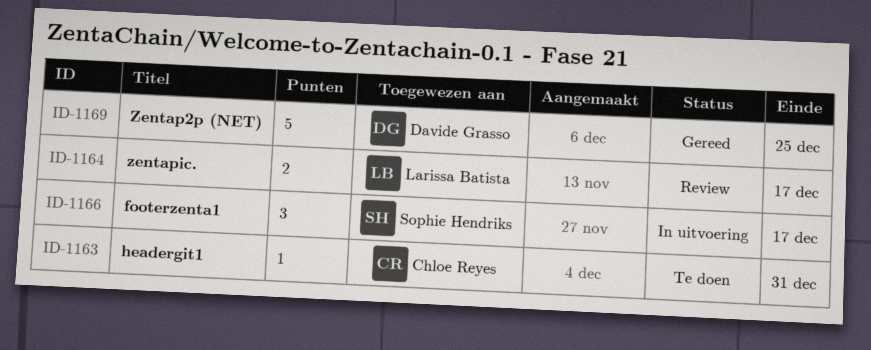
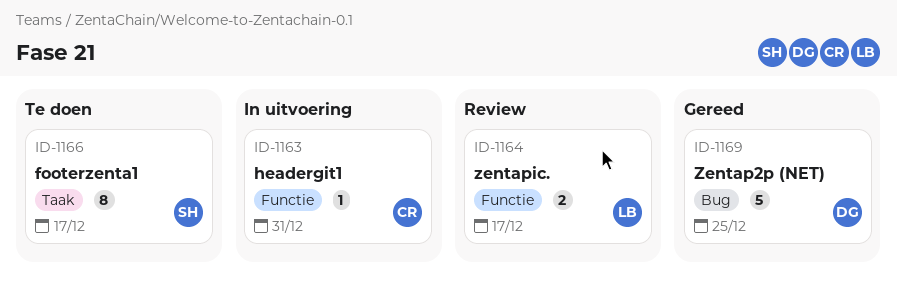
ID-1163, status: Te doen -> In uitvoering
ID-1166, status: In uitvoering -> Te doen
ID-1166, estimate: 3 -> 8

